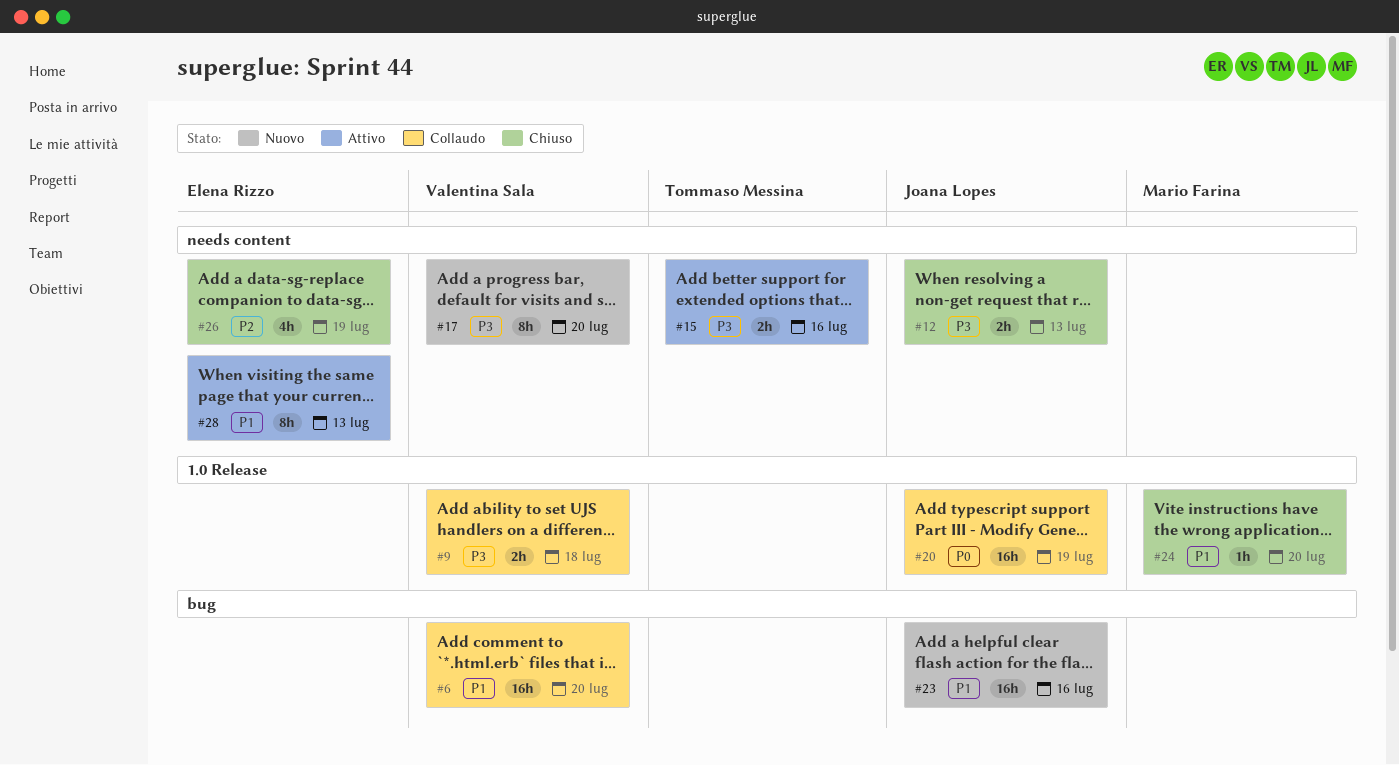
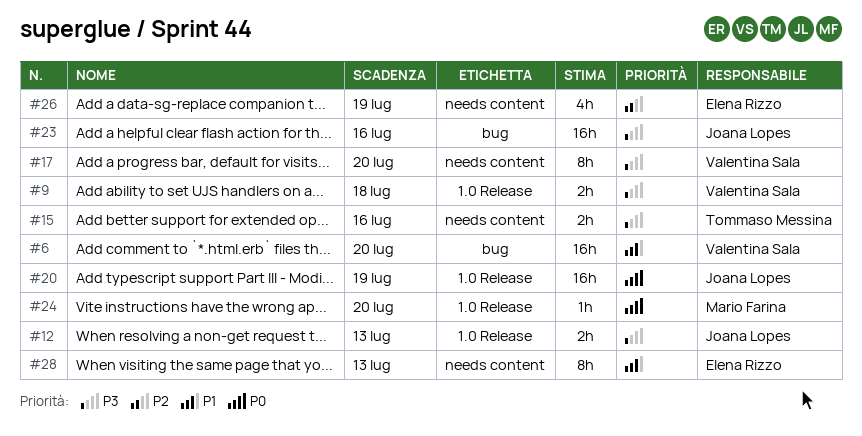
#12, label: needs content -> 1.0 Release
#23, priority: P1 -> P3
#24, priority: P1 -> P0

